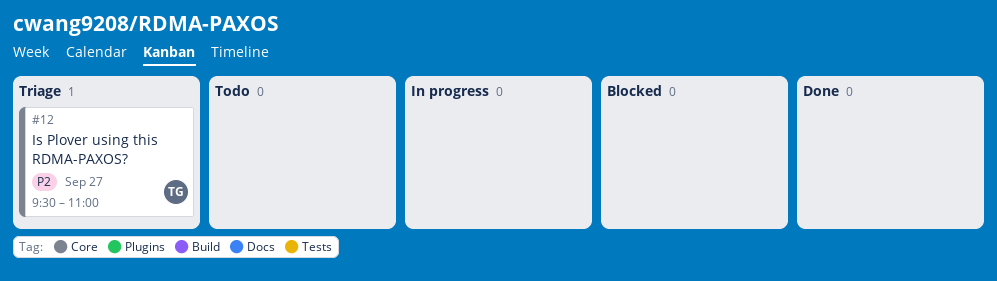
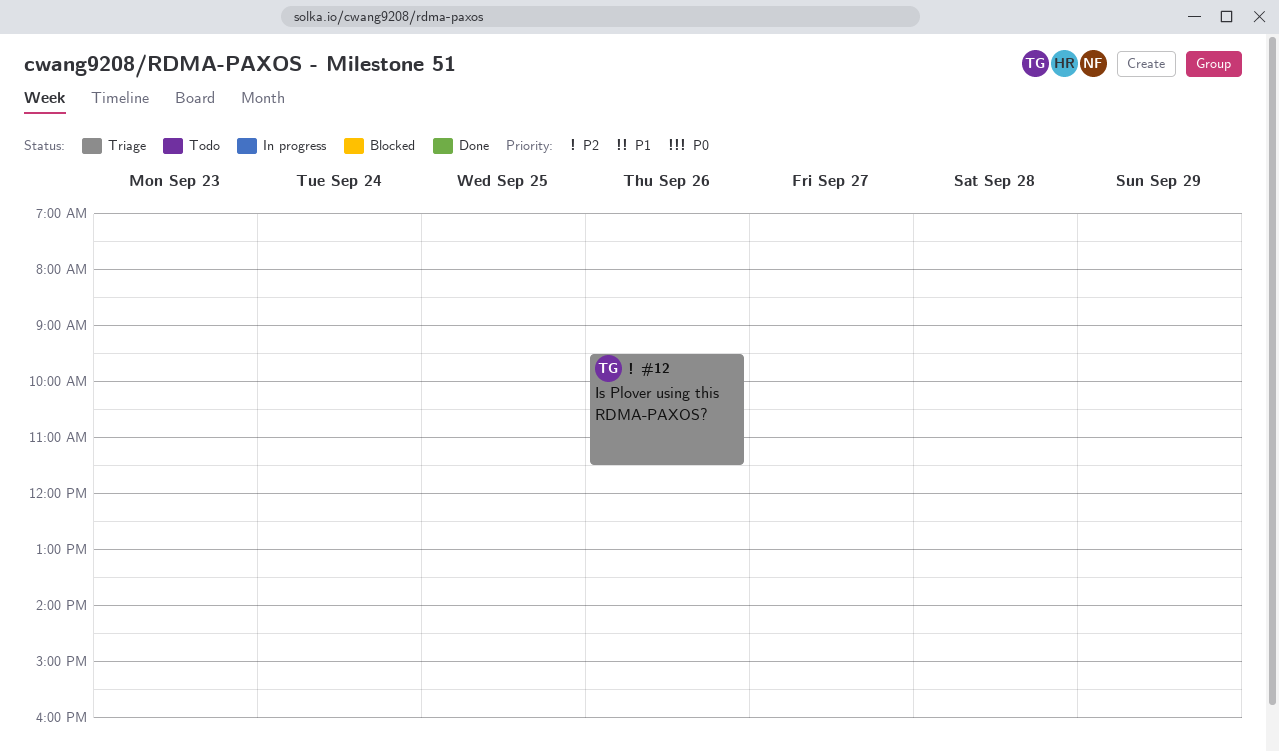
#12, day: Sep 27 -> Sep 26
#12, ends: 11:00 -> 11:30

